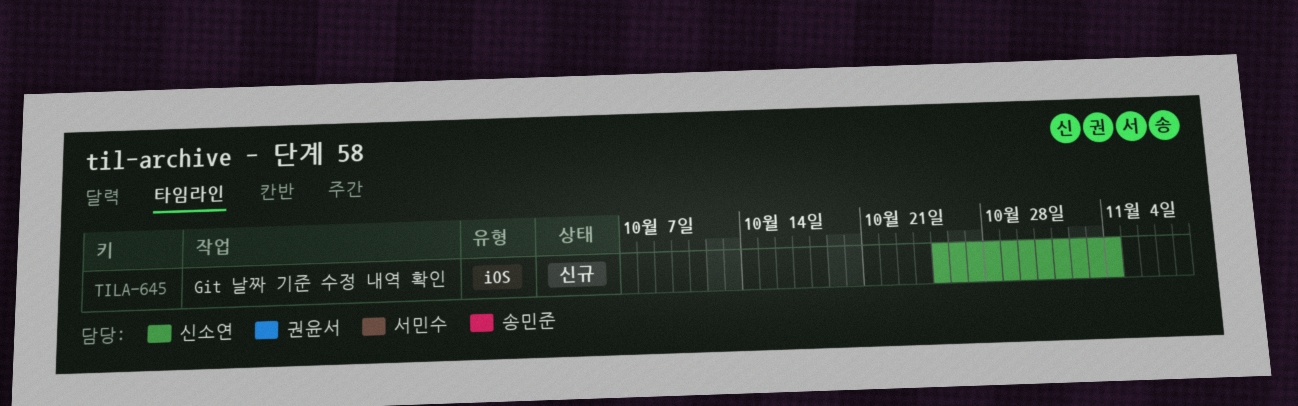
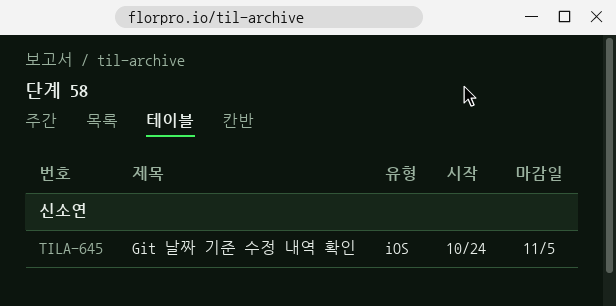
TILA-645, start: Oct 25 -> Oct 24
TILA-645, due: Nov 4 -> Nov 5

